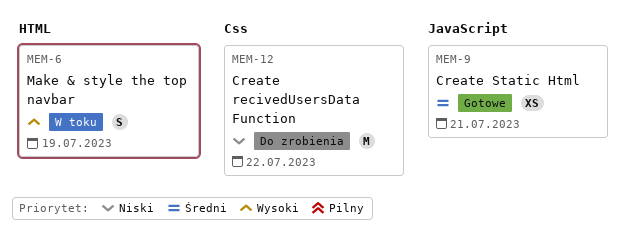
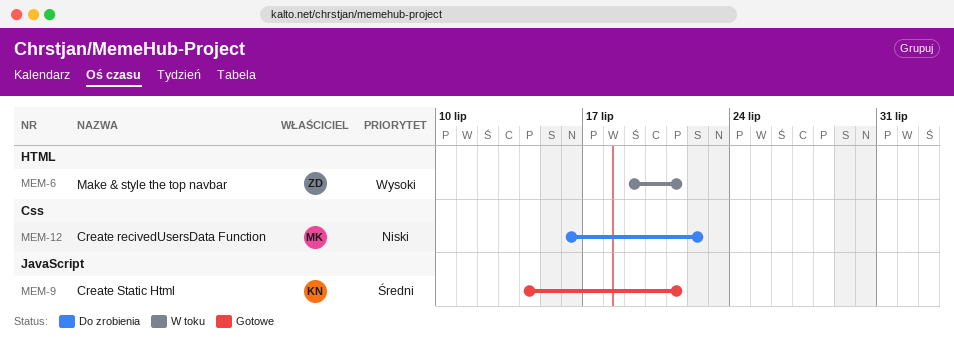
MEM-6, due: Jul 19 -> Jul 21

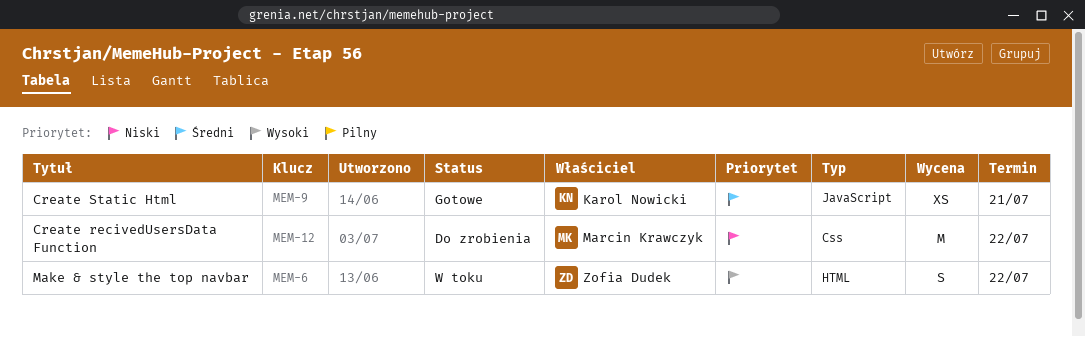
MEM-6, due: Jul 21 -> Jul 22

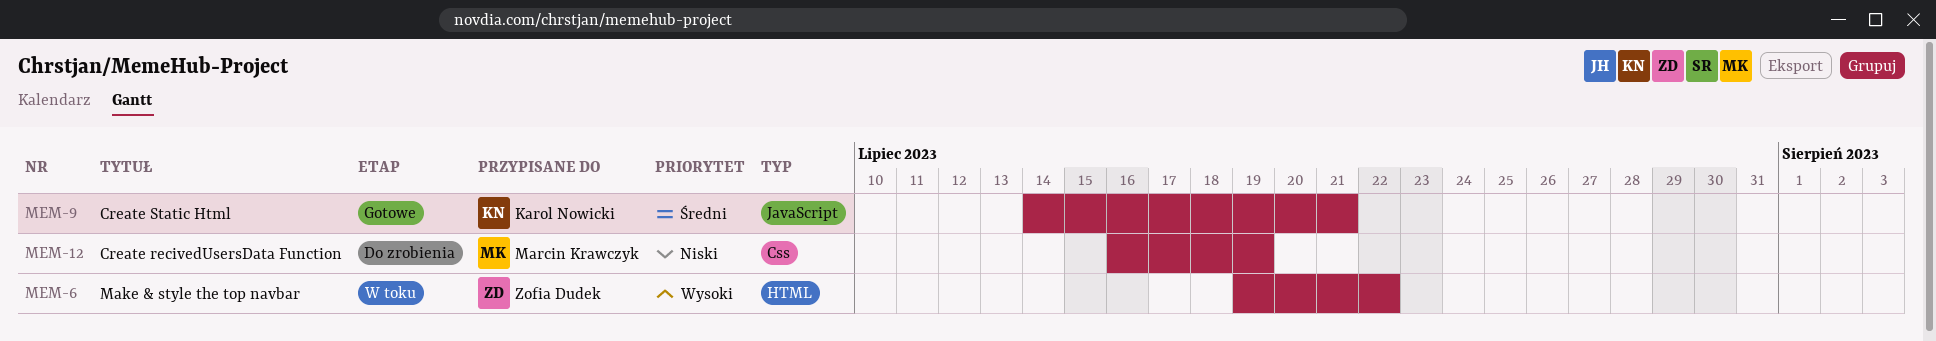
MEM-12, due: Jul 22 -> Jul 19

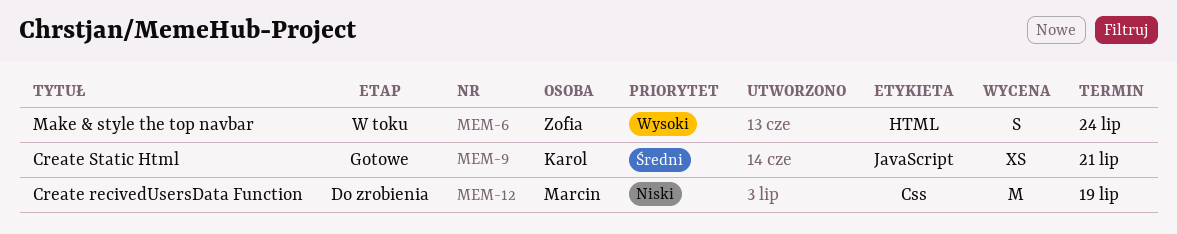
MEM-6, due: Jul 22 -> Jul 24

